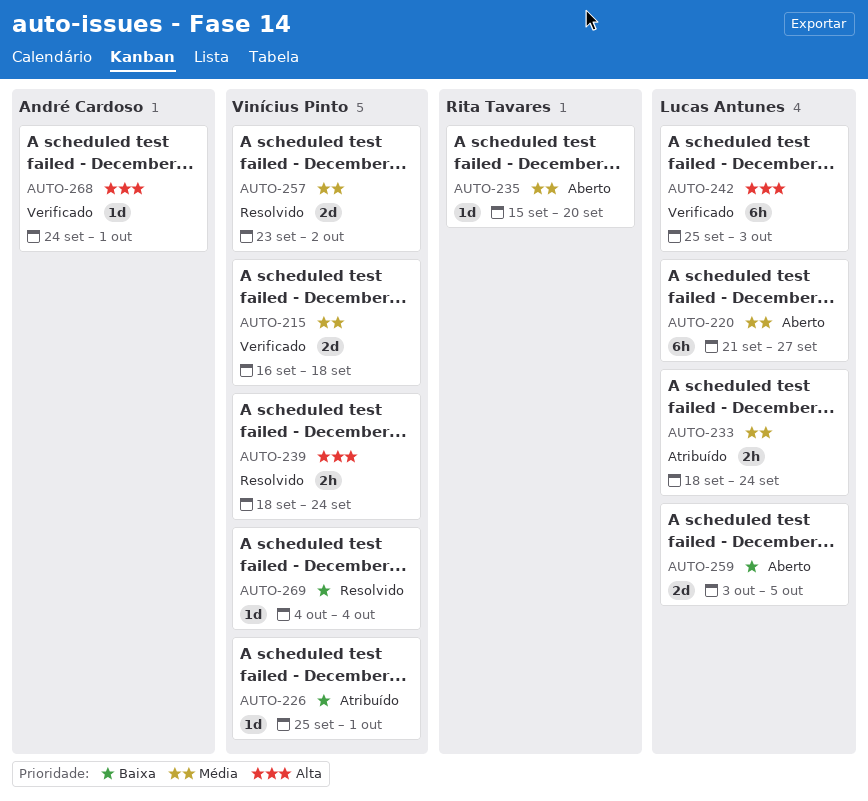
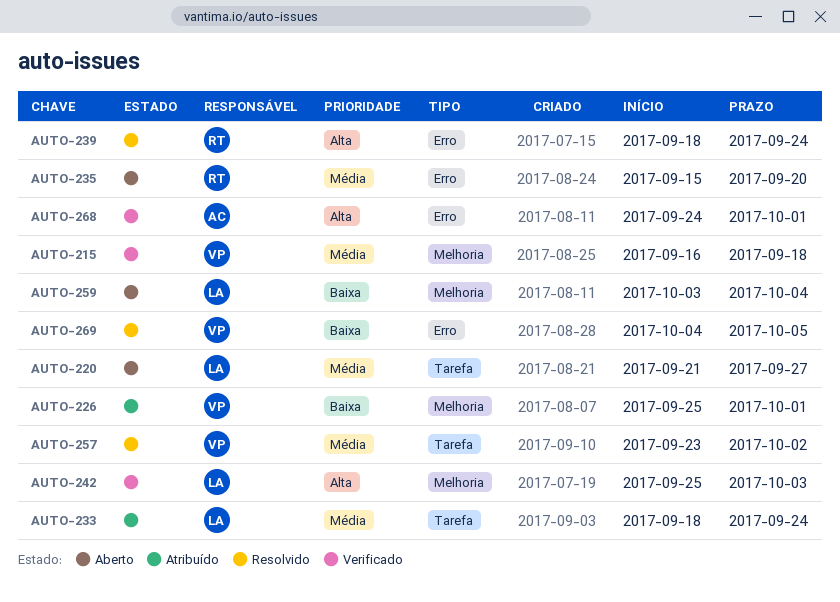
AUTO-239, owner: Vinícius Pinto -> Rita Tavares
AUTO-259, due: Oct 5 -> Oct 4
AUTO-269, due: Oct 4 -> Oct 5

